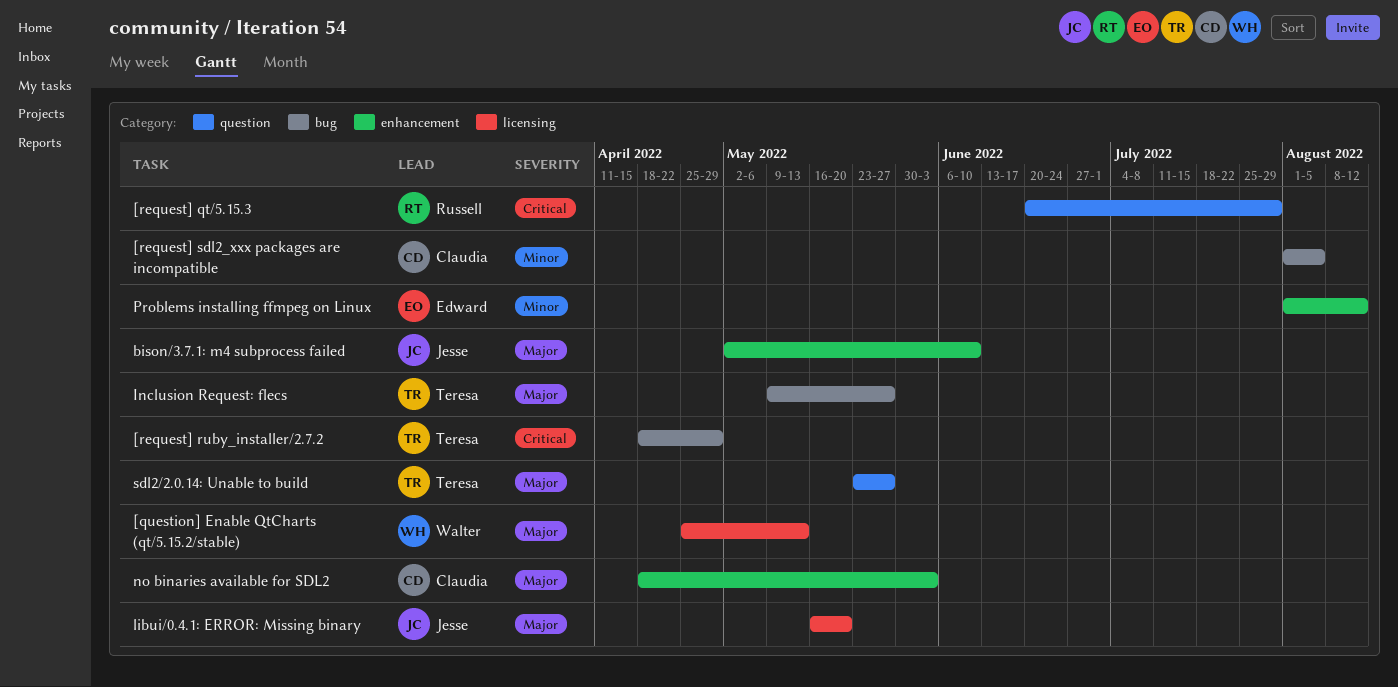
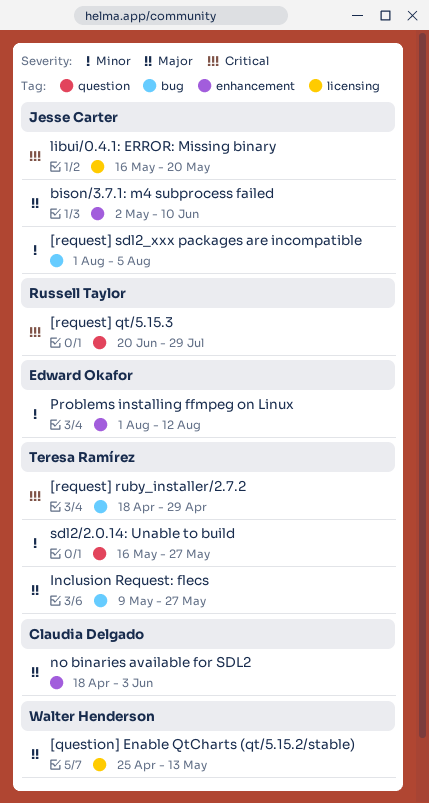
[request] sdl2_xxx packages are incompatible, owner: Claudia Delgado -> Jesse Carter
libui/0.4.1: ERROR: Missing binary, priority: Major -> Critical
sdl2/2.0.14: Unable to build, priority: Major -> Minor
sdl2/2.0.14: Unable to build, start: May 23 -> May 16

